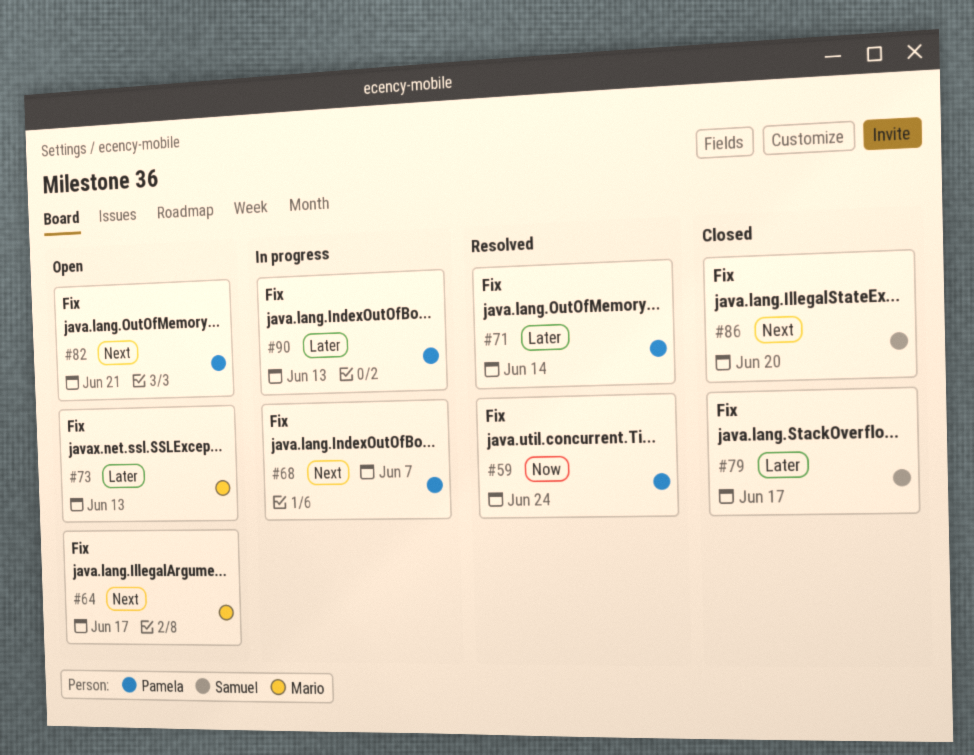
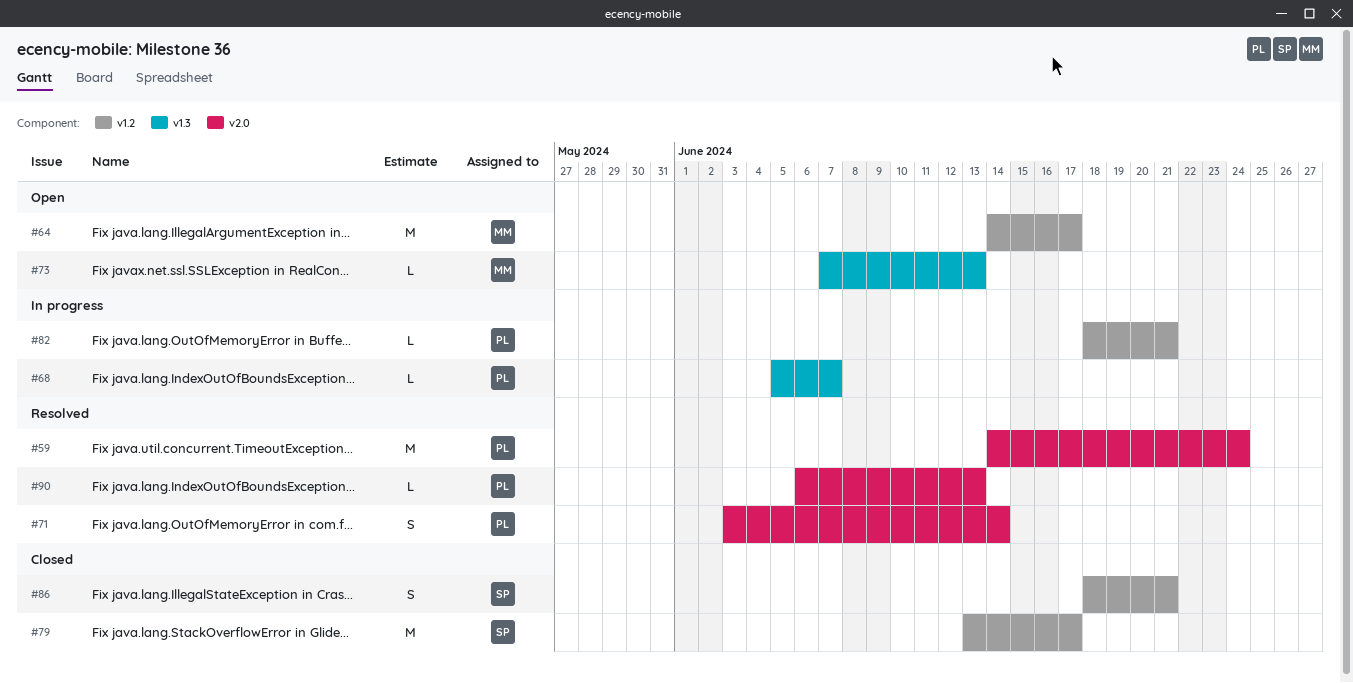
#82, status: Open -> In progress
#86, due: Jun 20 -> Jun 21
#90, status: In progress -> Resolved

